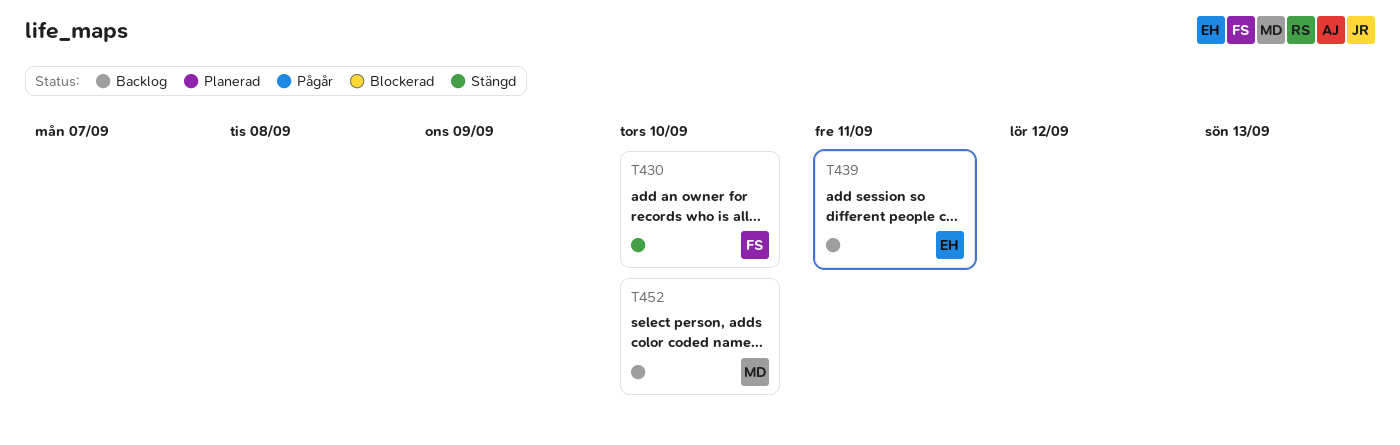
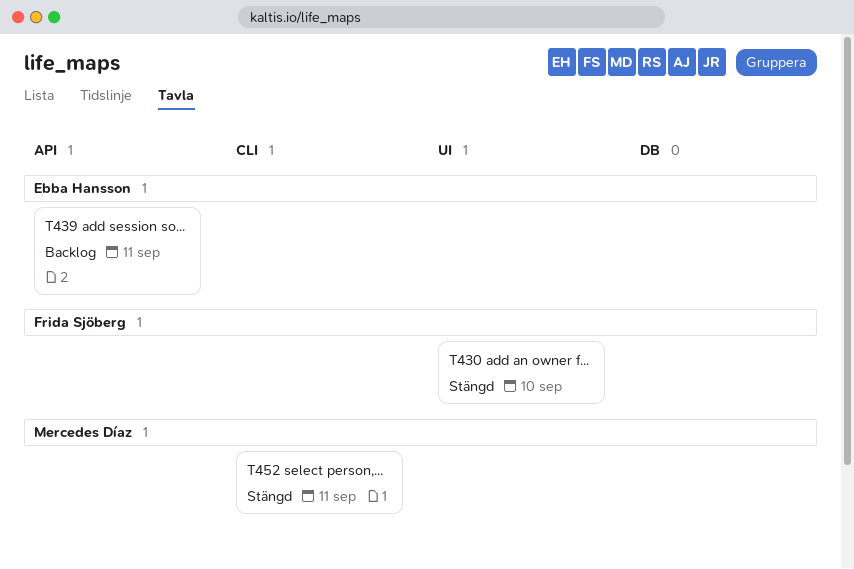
T452, status: Backlog -> Stängd
T452, due: Sep 10 -> Sep 11

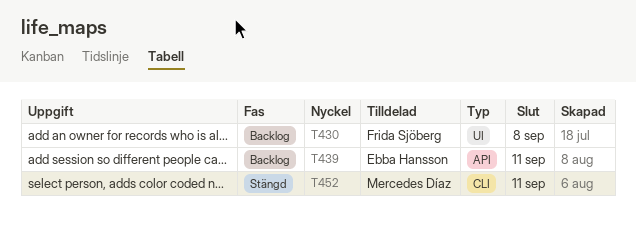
T430, status: Stängd -> Backlog
T430, due: Sep 10 -> Sep 8

